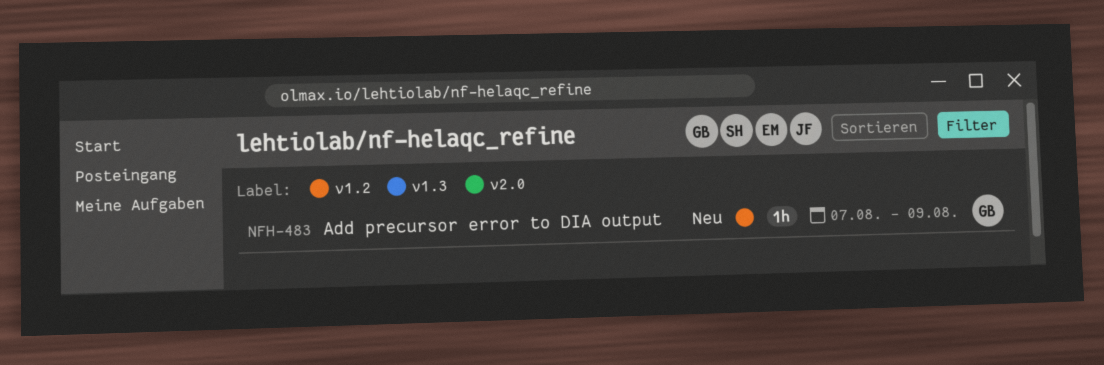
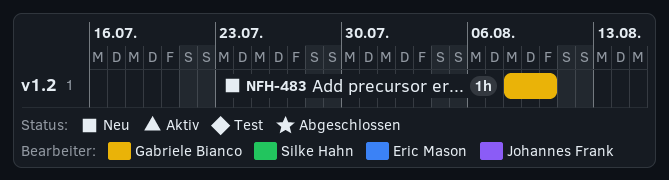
NFH-483, start: Aug 7 -> Aug 8
NFH-483, due: Aug 9 -> Aug 10

